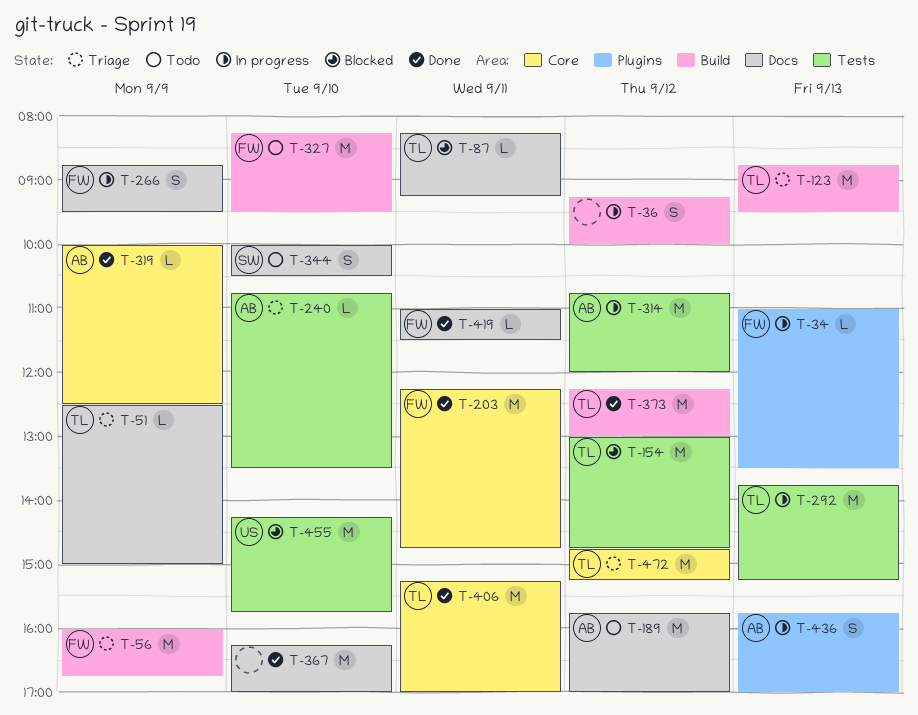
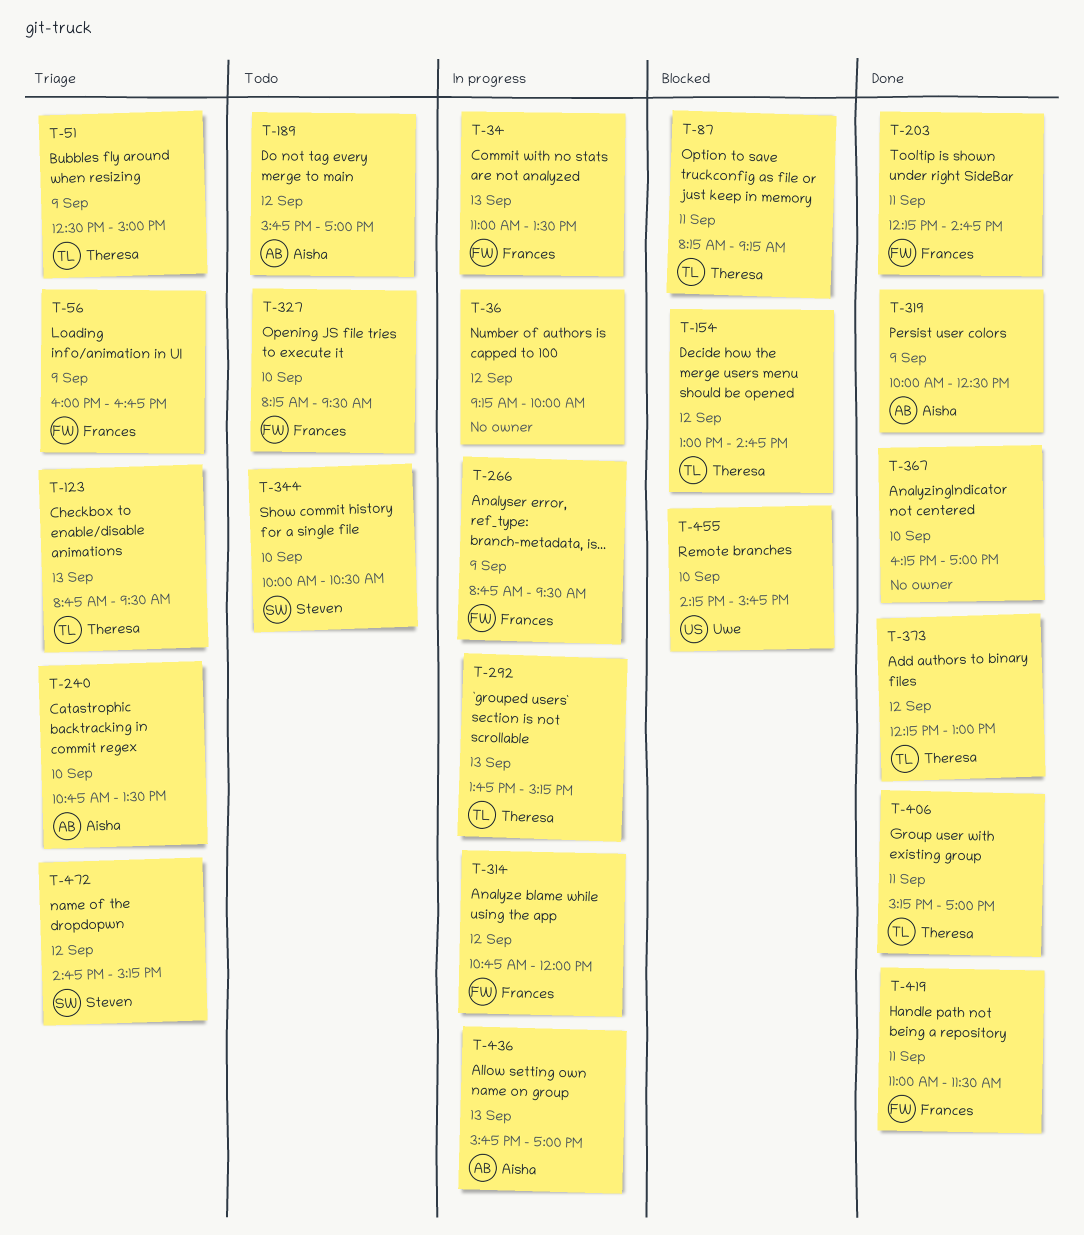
T-314, owner: Aisha -> Frances
T-472, owner: Theresa -> Steven

